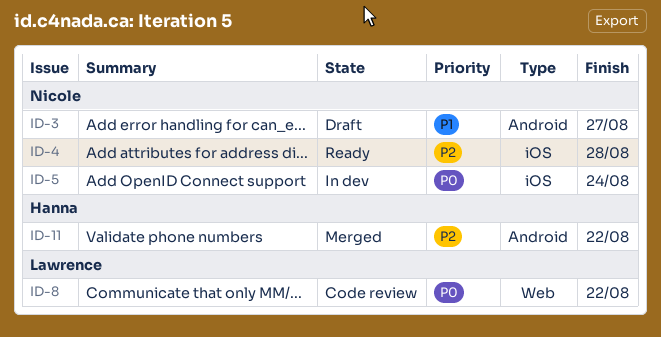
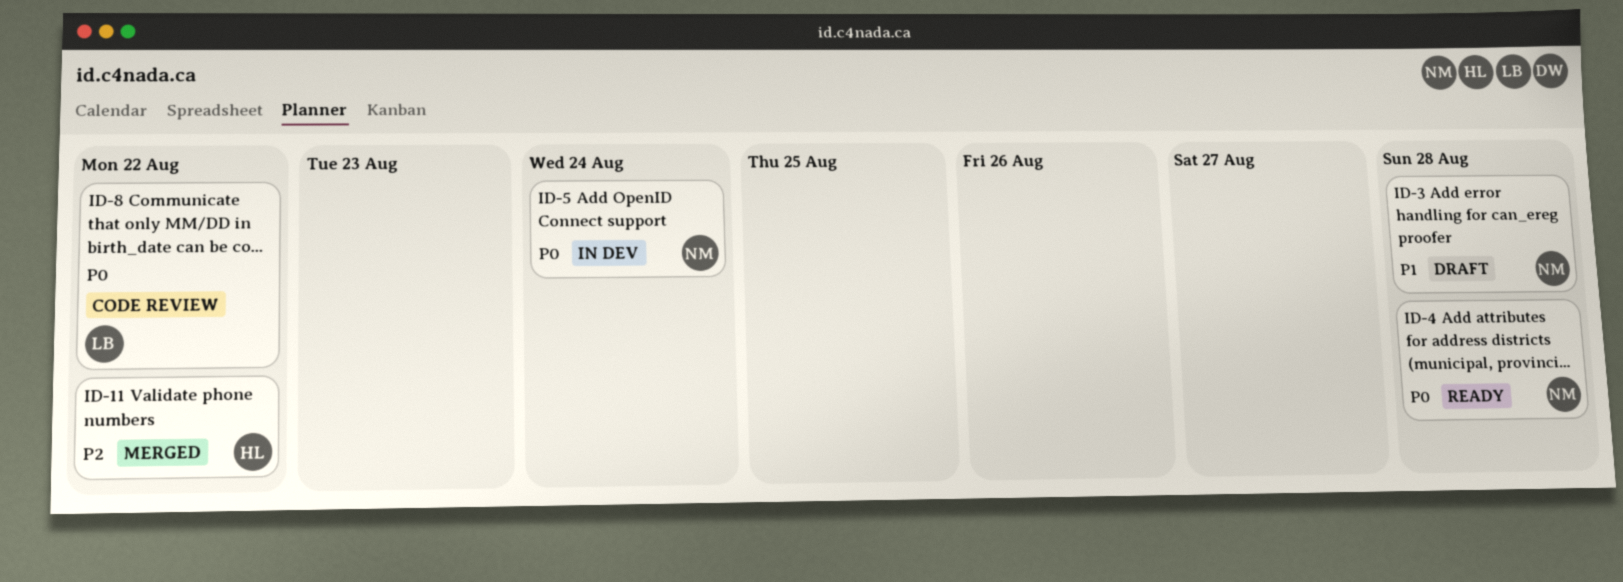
ID-3, due: Aug 27 -> Aug 28
ID-4, priority: P2 -> P0

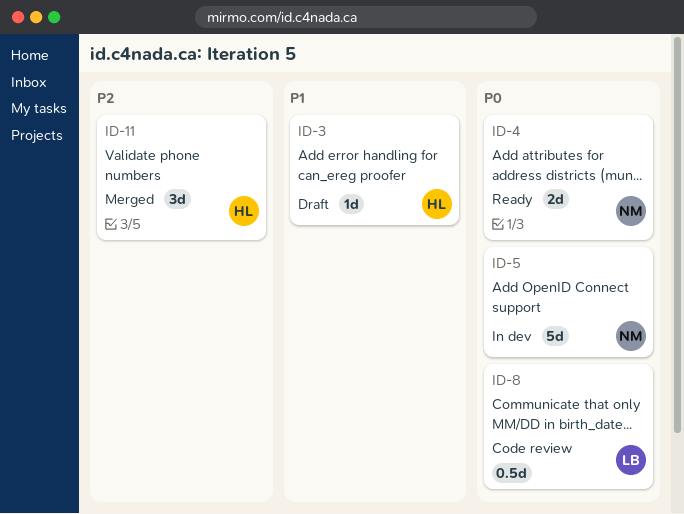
ID-3, owner: NM -> HL

